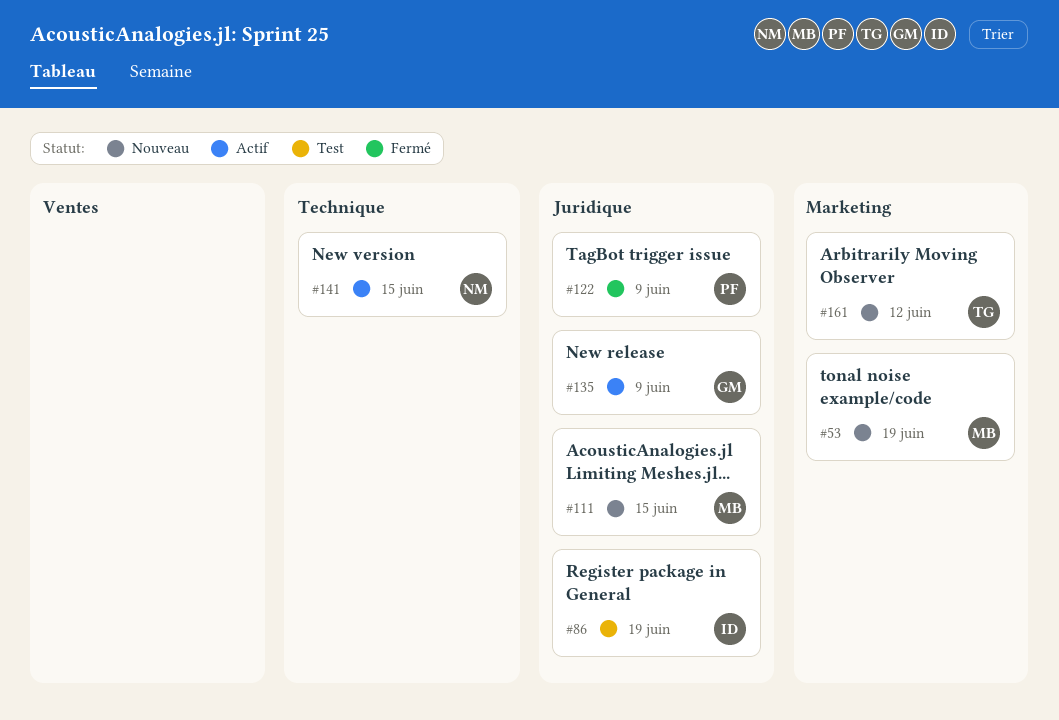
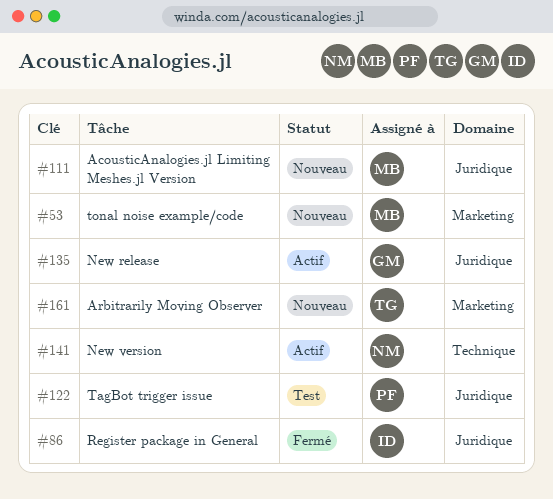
#86, status: Test -> Fermé
#122, status: Fermé -> Test

